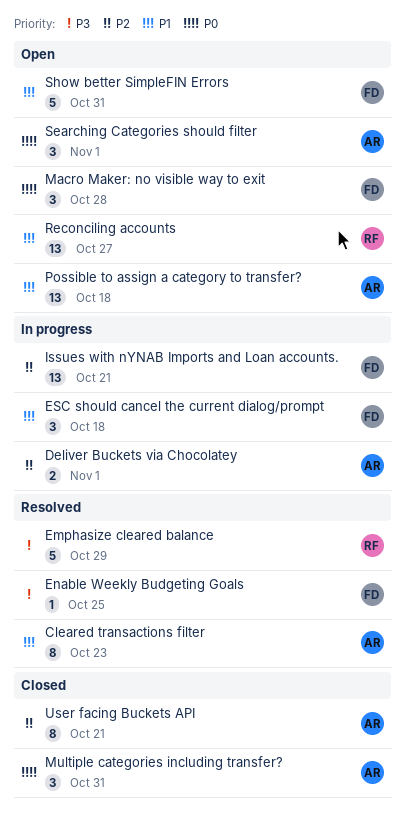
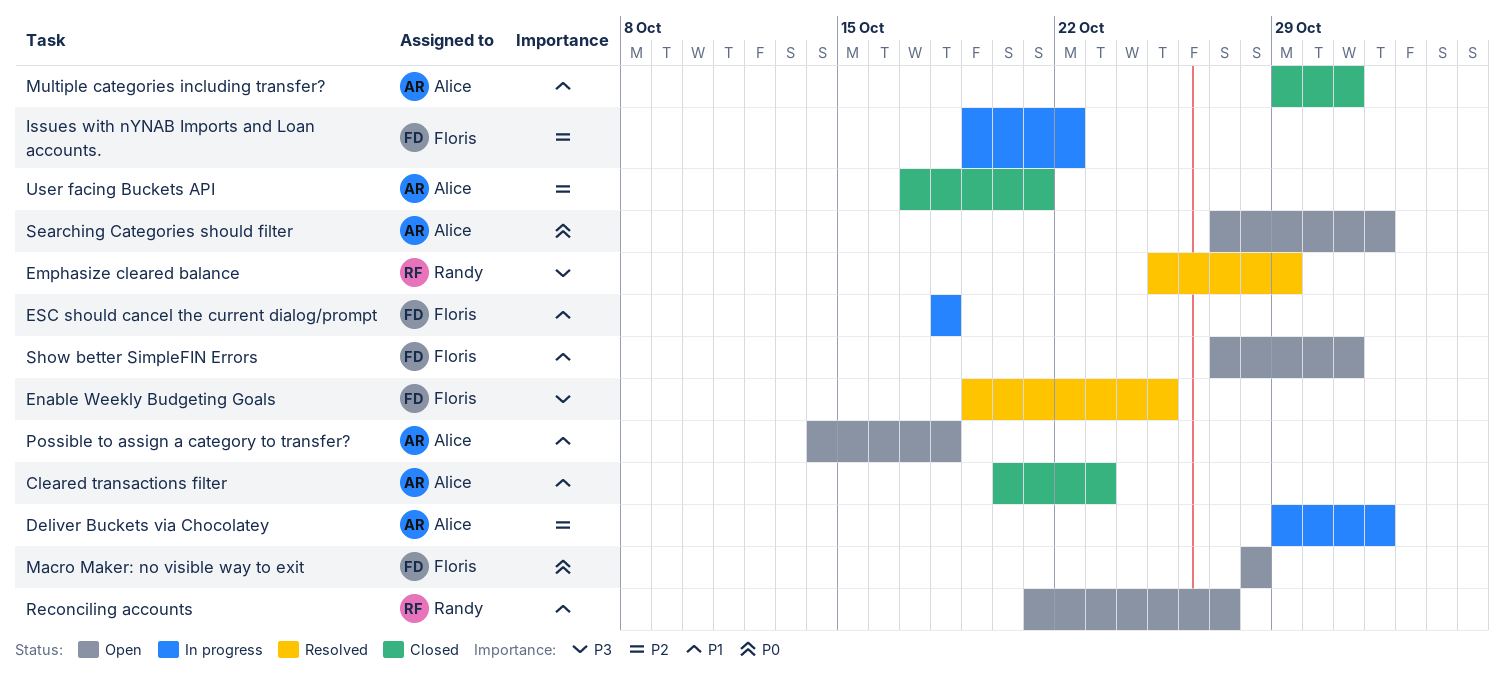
Cleared transactions filter, status: Resolved -> Closed
Issues with nYNAB Imports and Loan accounts., due: Oct 21 -> Oct 22
Multiple categories including transfer?, priority: P0 -> P1

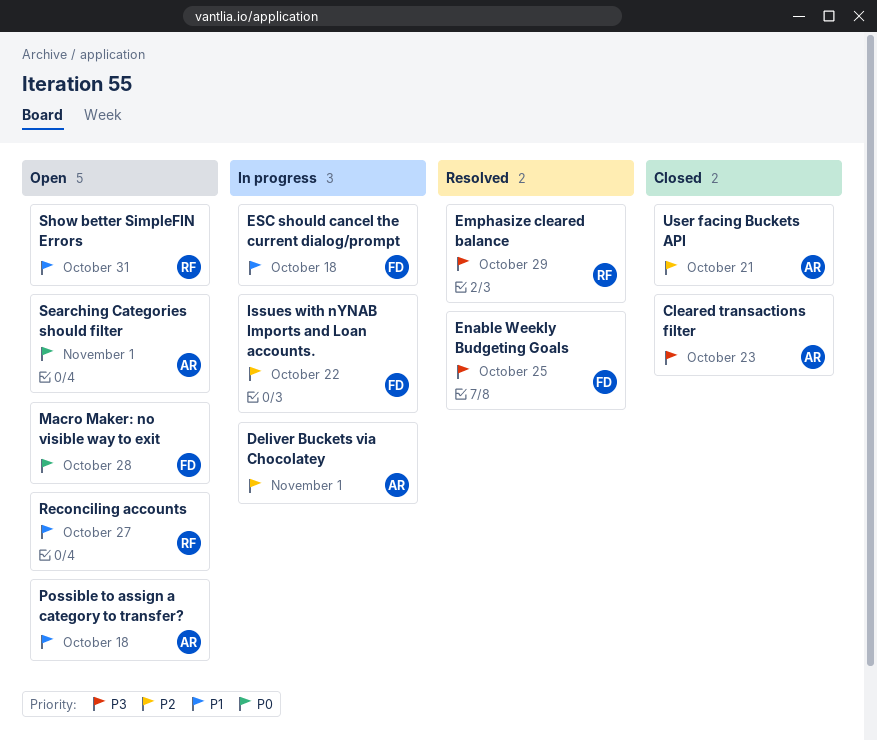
Cleared transactions filter, priority: P1 -> P3
Multiple categories including transfer?: present -> none
Show better SimpleFIN Errors, owner: Floris -> Randy

